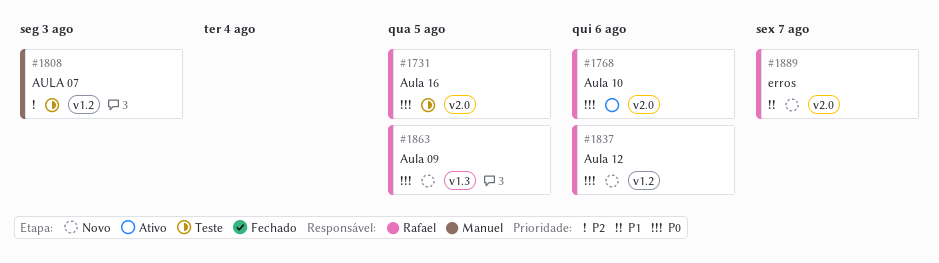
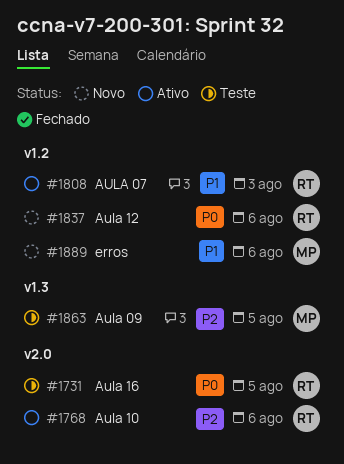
#1768, priority: P0 -> P2
#1808, status: Teste -> Ativo
#1808, owner: Manuel -> Rafael
#1808, priority: P2 -> P1
#1863, status: Novo -> Teste
#1863, owner: Rafael -> Manuel
#1863, priority: P0 -> P2
#1889, owner: Rafael -> Manuel
#1889, label: v2.0 -> v1.2
#1889, due: Aug 7 -> Aug 6

